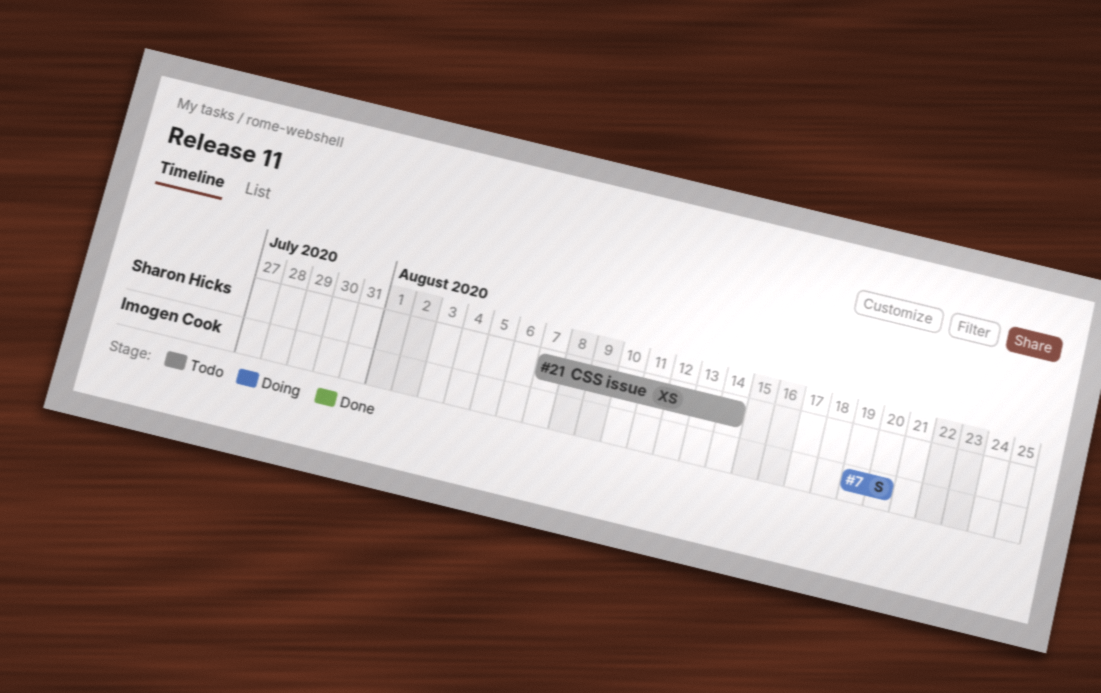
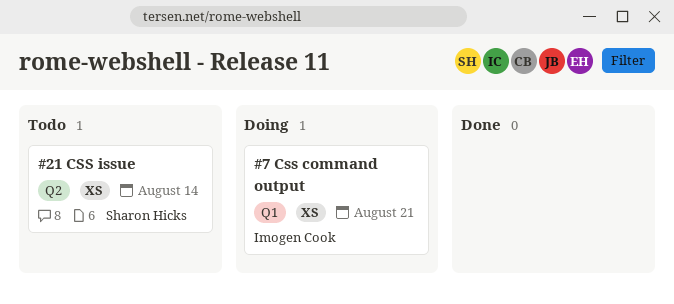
#7, estimate: S -> XS
#7, due: Aug 20 -> Aug 21

